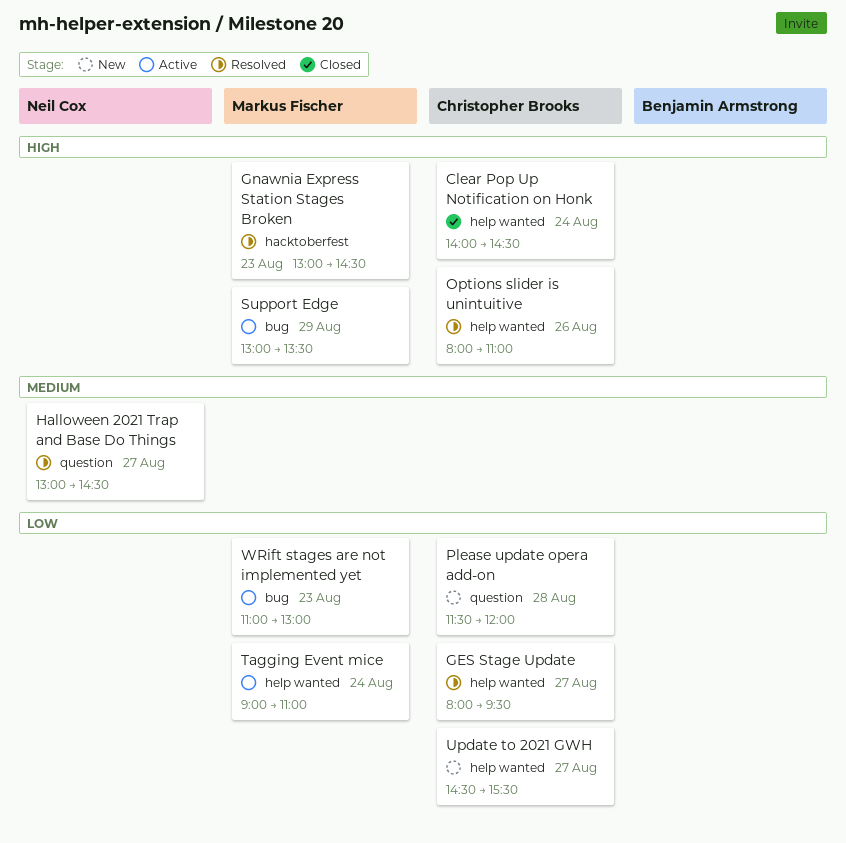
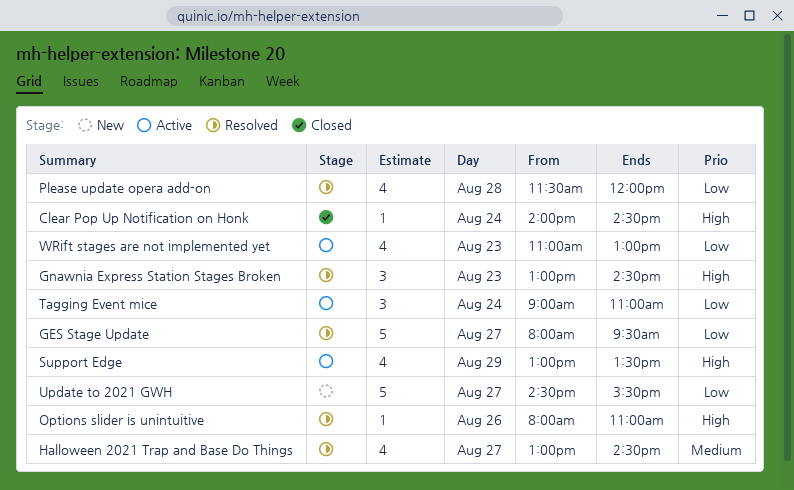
Please update opera add-on, status: New -> Resolved

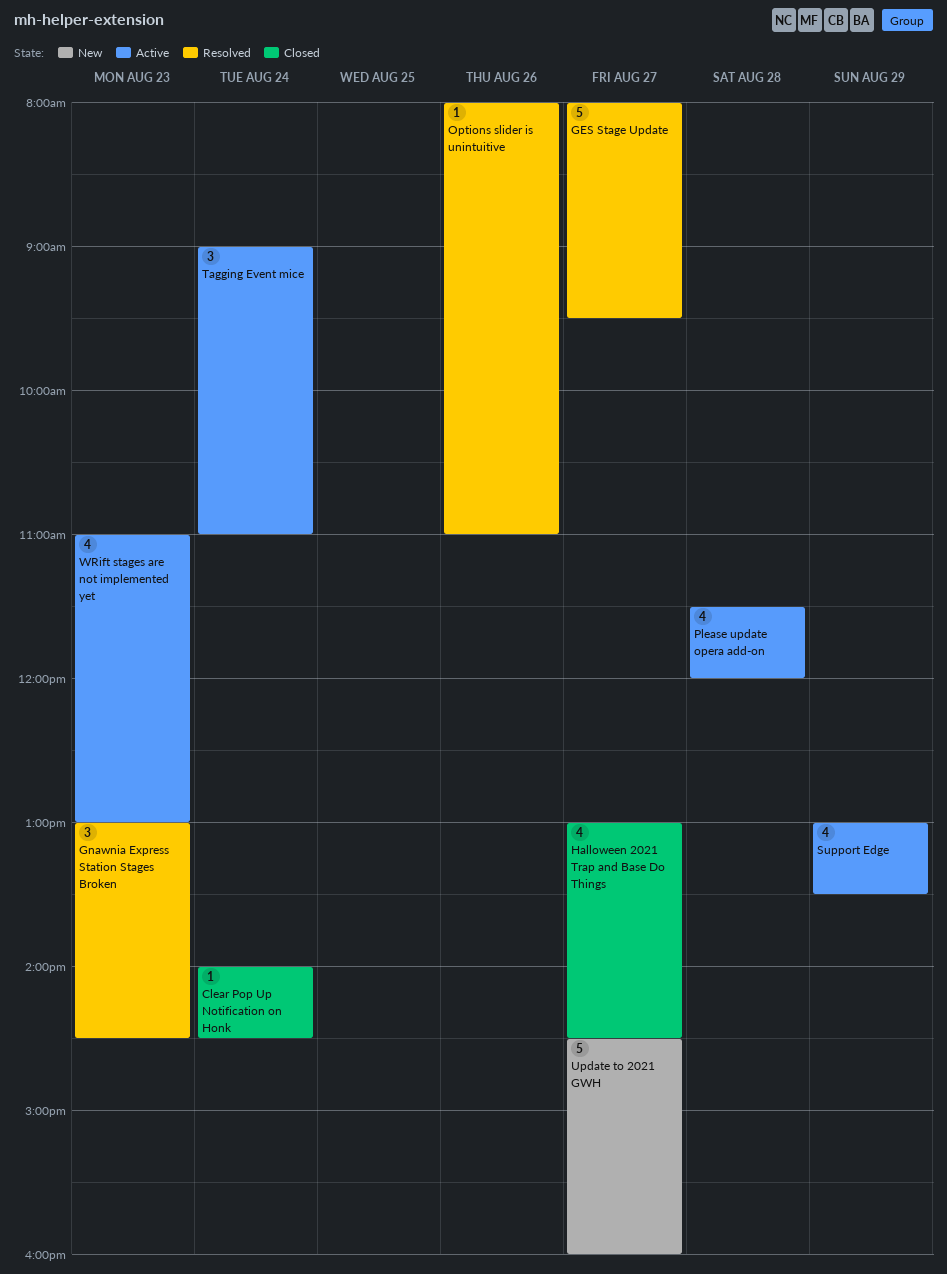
Halloween 2021 Trap and Base Do Things, status: Resolved -> Closed
Please update opera add-on, status: Resolved -> Active
Update to 2021 GWH, ends: 15:30 -> 16:00

